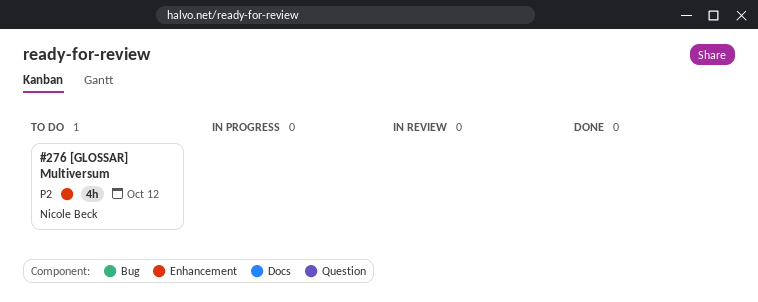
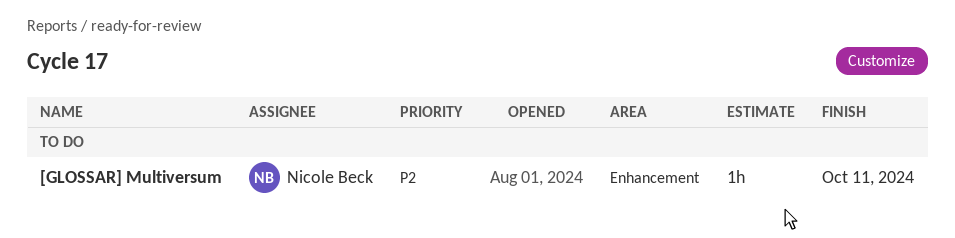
[GLOSSAR] Multiversum, estimate: 4h -> 1h
[GLOSSAR] Multiversum, due: Oct 12 -> Oct 11

